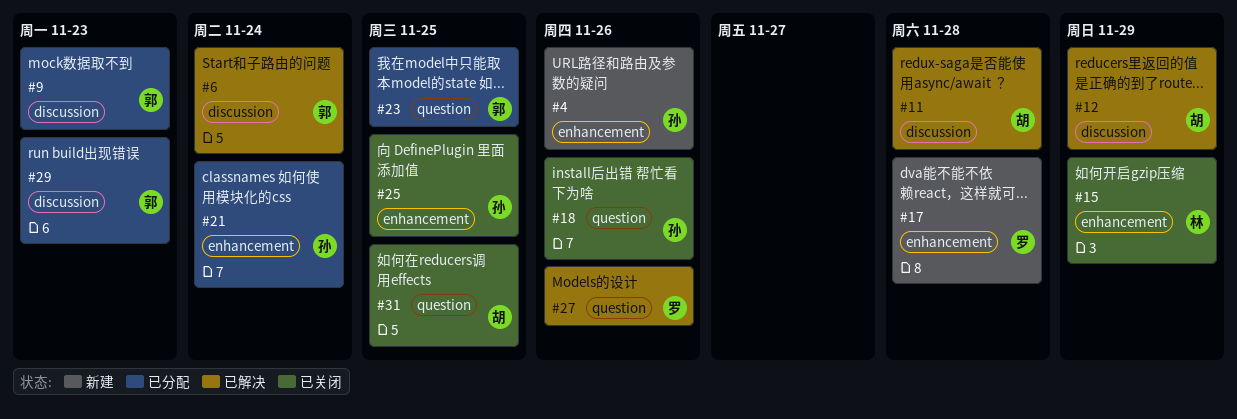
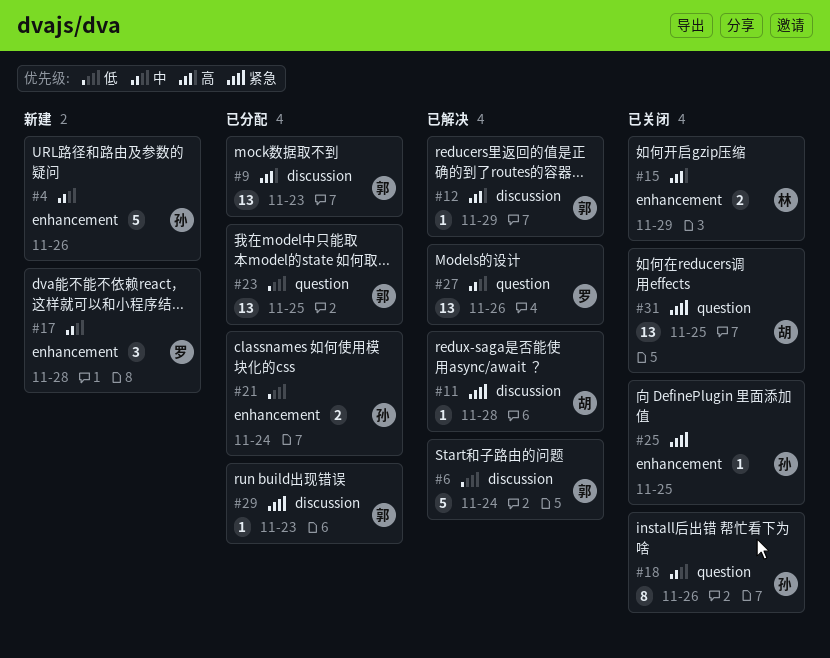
#12, owner: 胡 -> 郭

